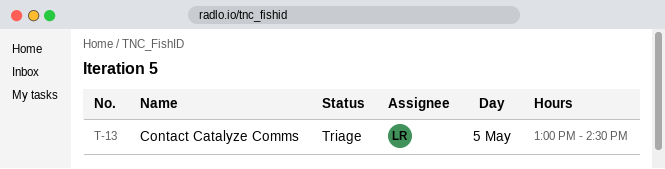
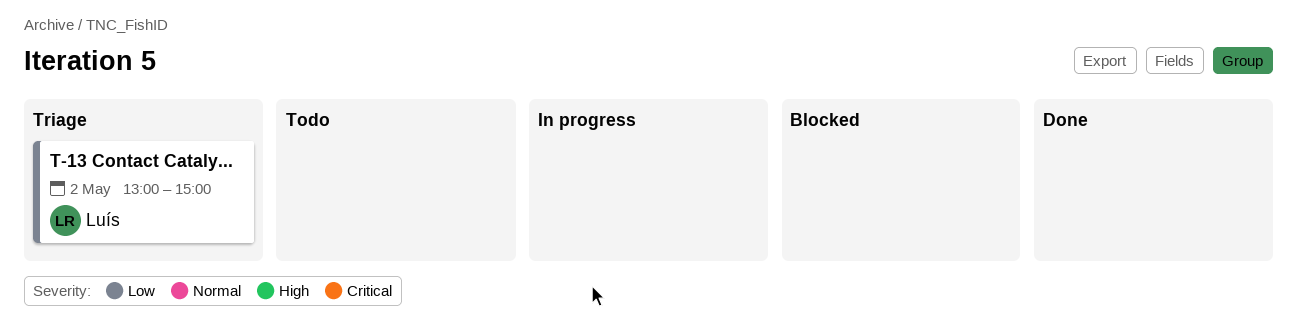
T-13, day: May 5 -> May 2
T-13, ends: 14:30 -> 15:00

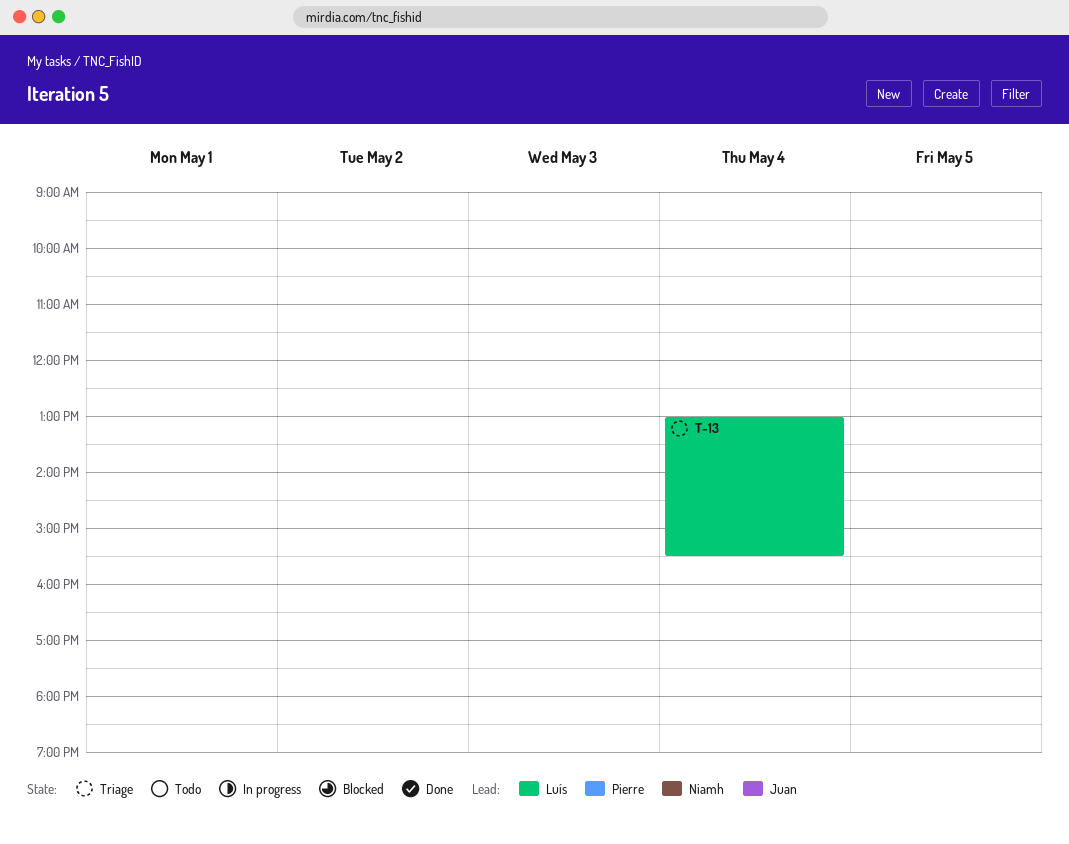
T-13, day: May 2 -> May 4
T-13, ends: 15:00 -> 15:30

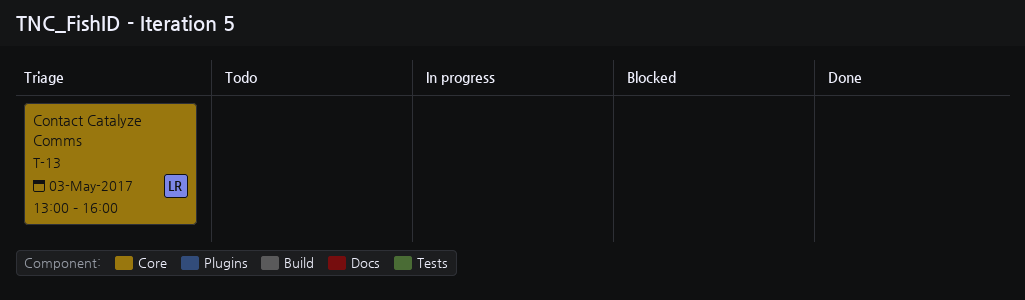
T-13, day: May 4 -> May 3
T-13, ends: 15:30 -> 16:00

